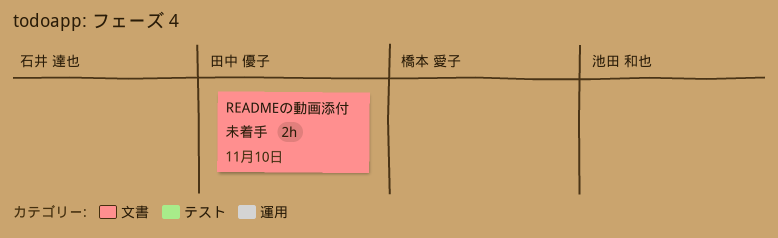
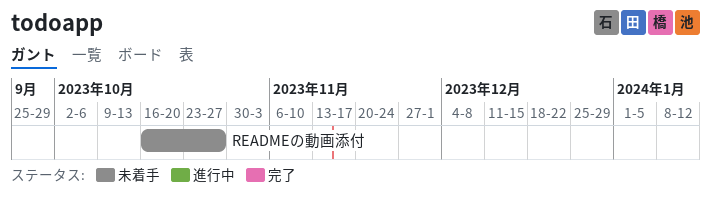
READMEの動画添付, due: Nov 10 -> Oct 27

